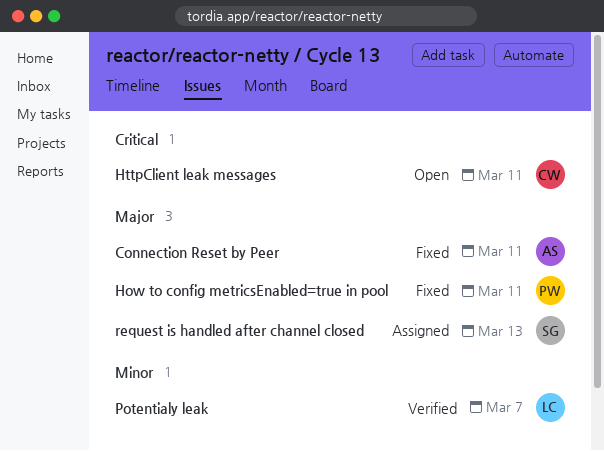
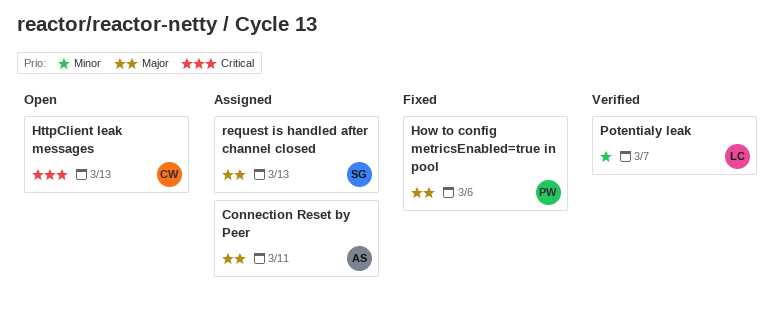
Connection Reset by Peer, status: Fixed -> Assigned
How to config metricsEnabled=true in pool, due: Mar 11 -> Mar 6
HttpClient leak messages, due: Mar 11 -> Mar 13

